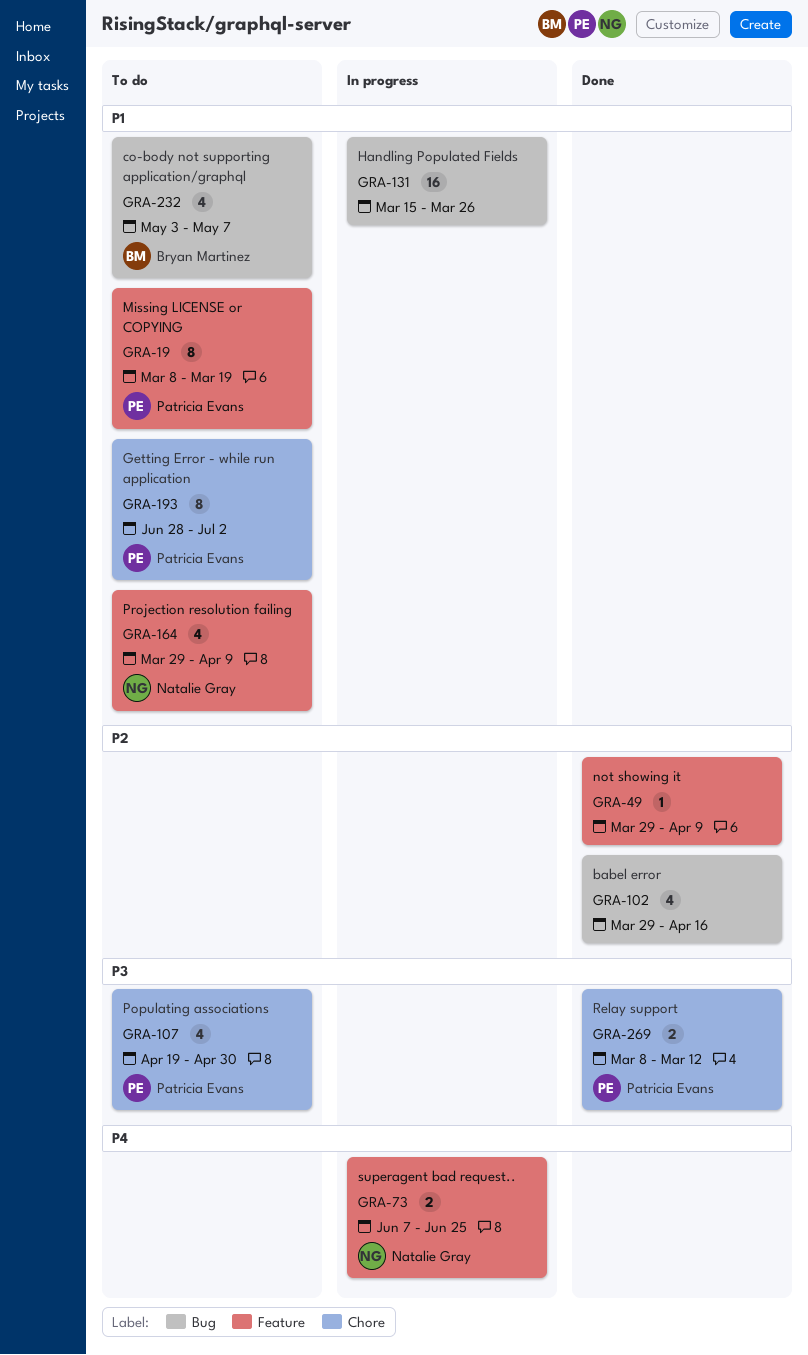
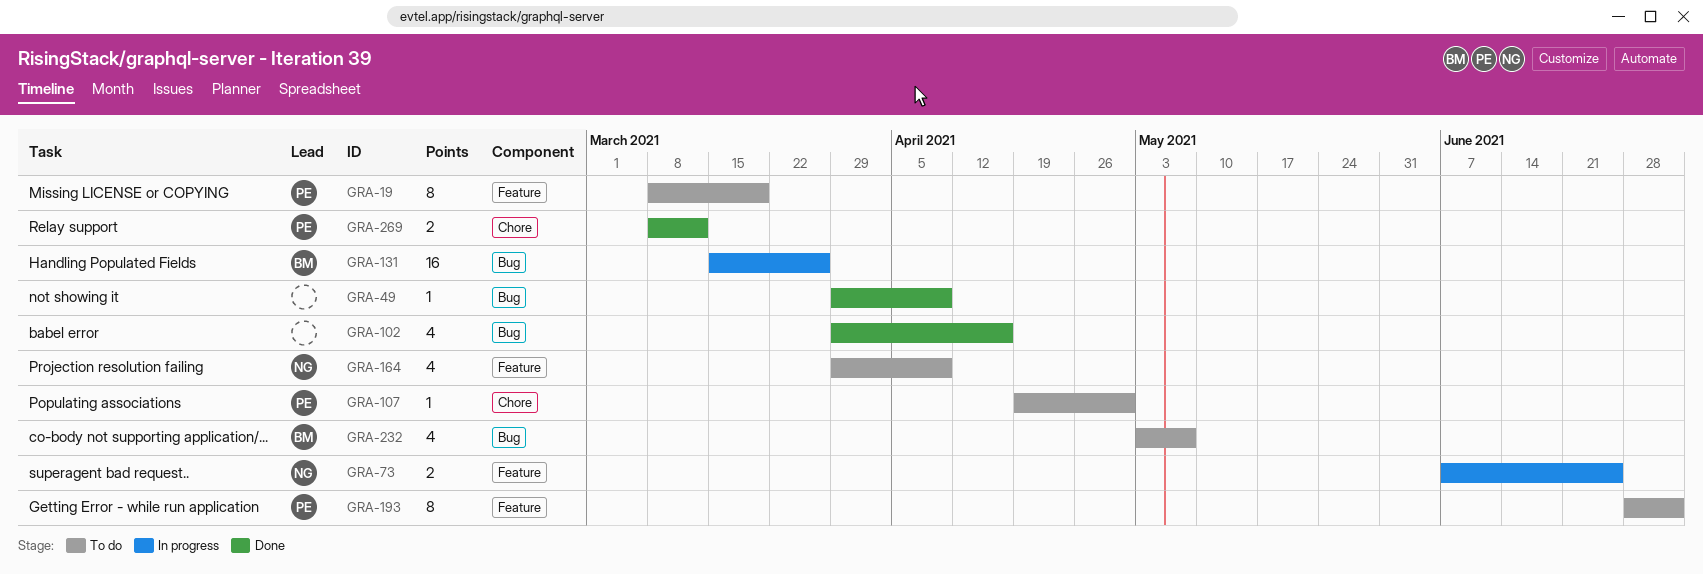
GRA-49, label: Feature -> Bug
GRA-107, estimate: 4 -> 1
GRA-131, owner: none -> Bryan Martinez
GRA-193, label: Chore -> Feature

